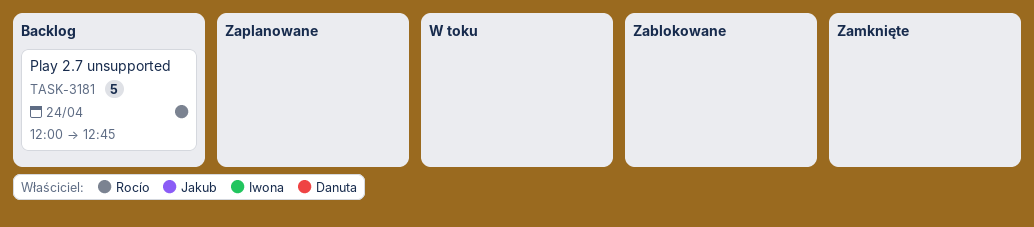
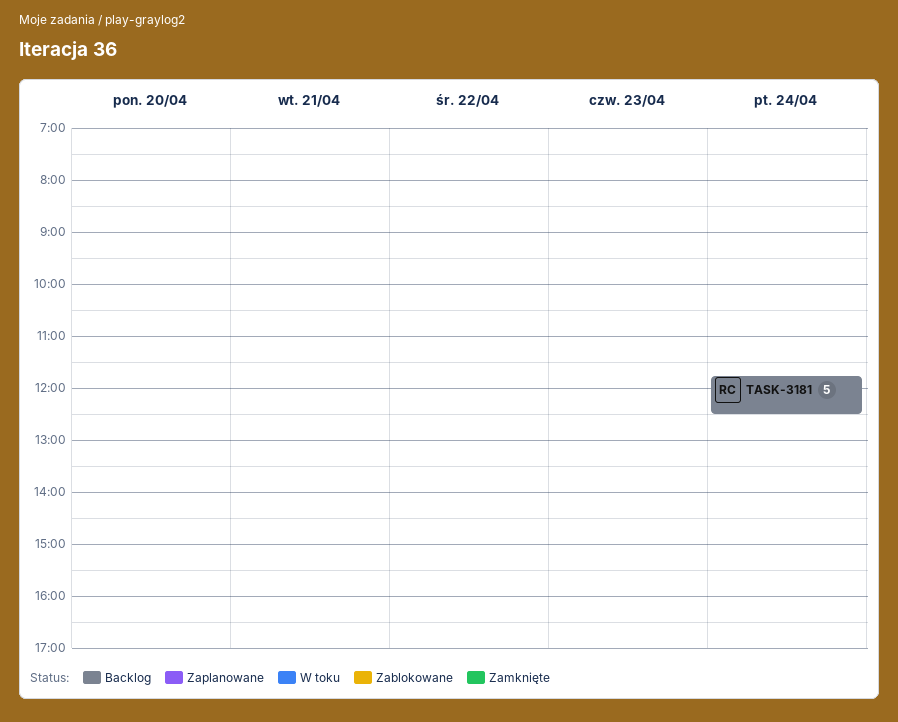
TASK-3181, begins: 12:00 -> 11:45
TASK-3181, ends: 12:45 -> 12:30

